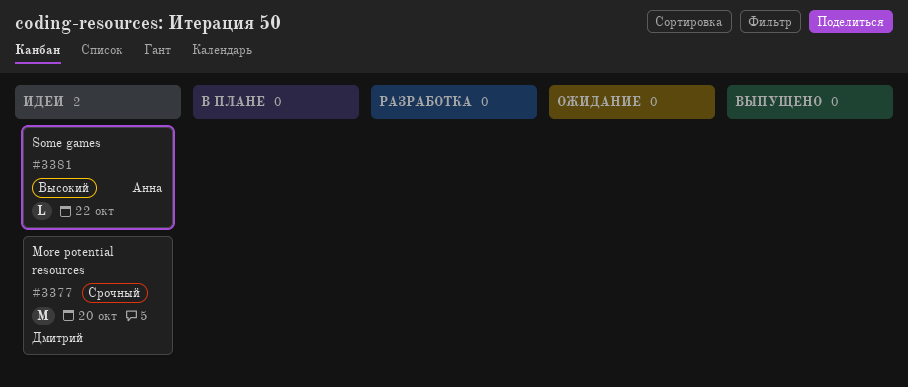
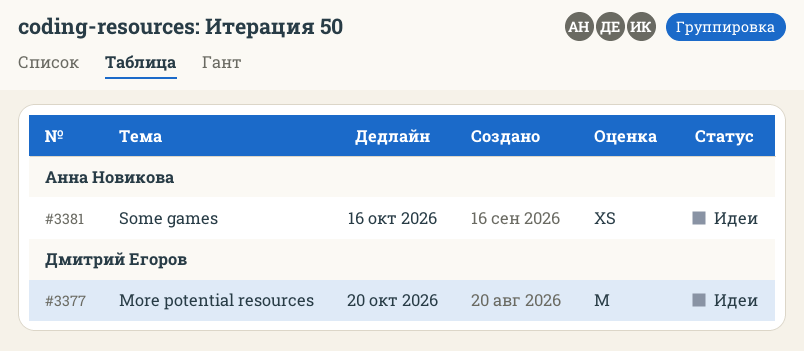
#3381, estimate: L -> XS
#3381, due: Oct 22 -> Oct 16

